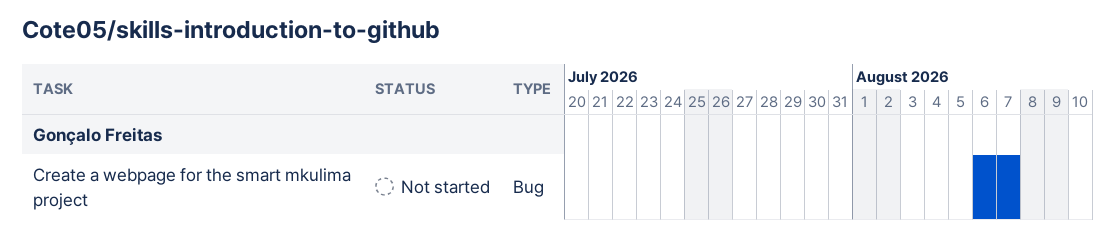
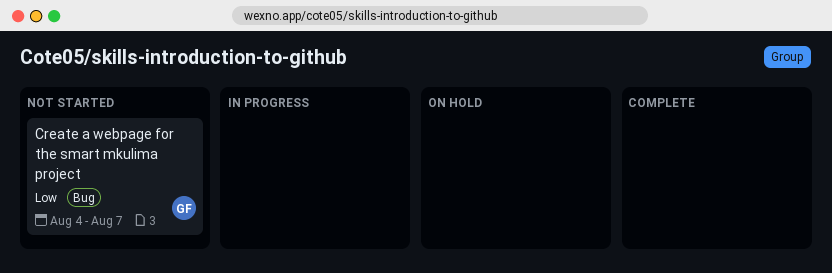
Create a webpage for the smart mkulima project, start: Aug 6 -> Aug 4

